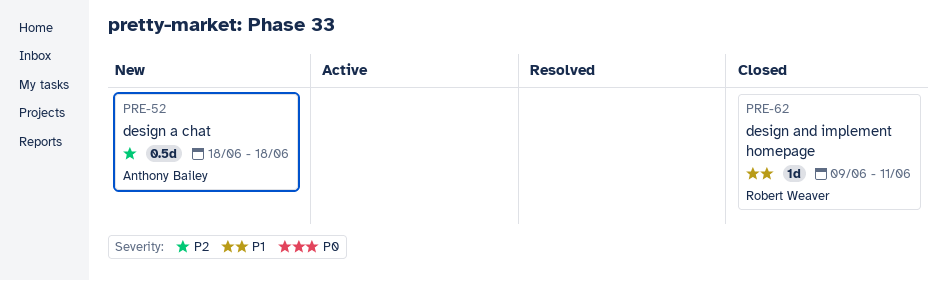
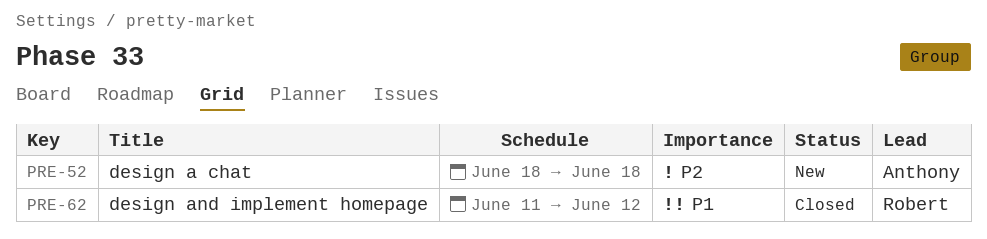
PRE-62, start: Jun 9 -> Jun 11
PRE-62, due: Jun 11 -> Jun 12

